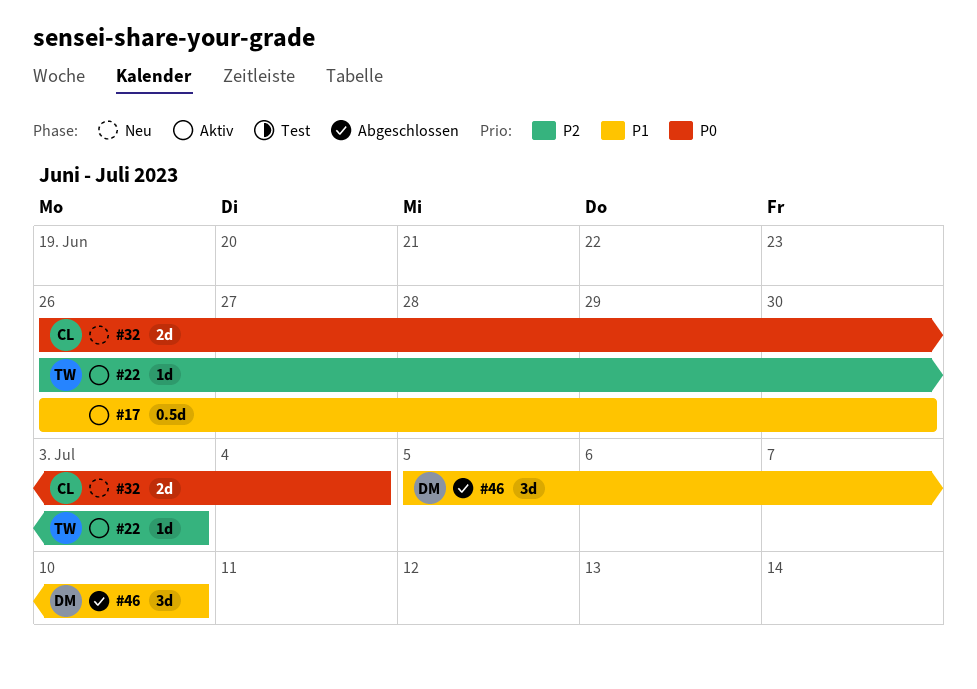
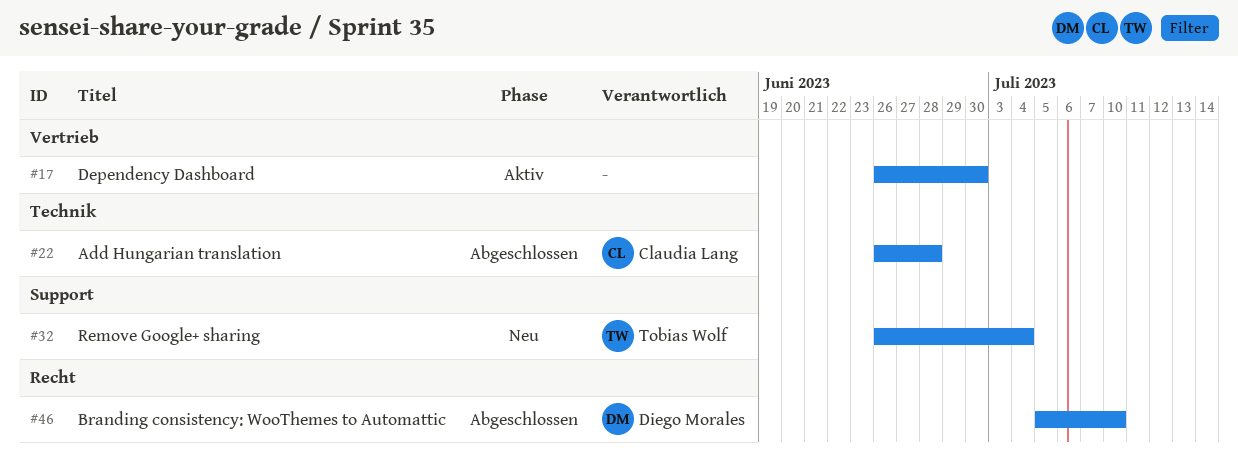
#22, status: Aktiv -> Abgeschlossen
#22, owner: Tobias Wolf -> Claudia Lang
#22, due: Jul 3 -> Jun 28
#32, owner: Claudia Lang -> Tobias Wolf

